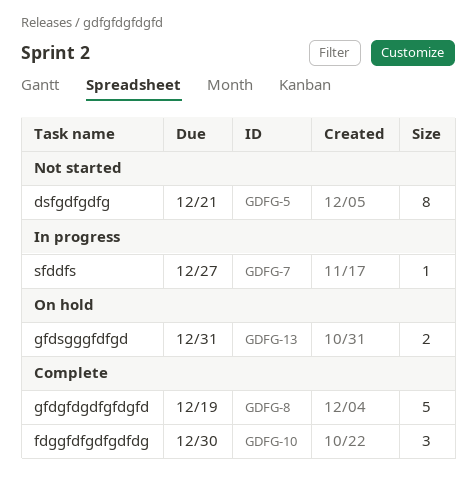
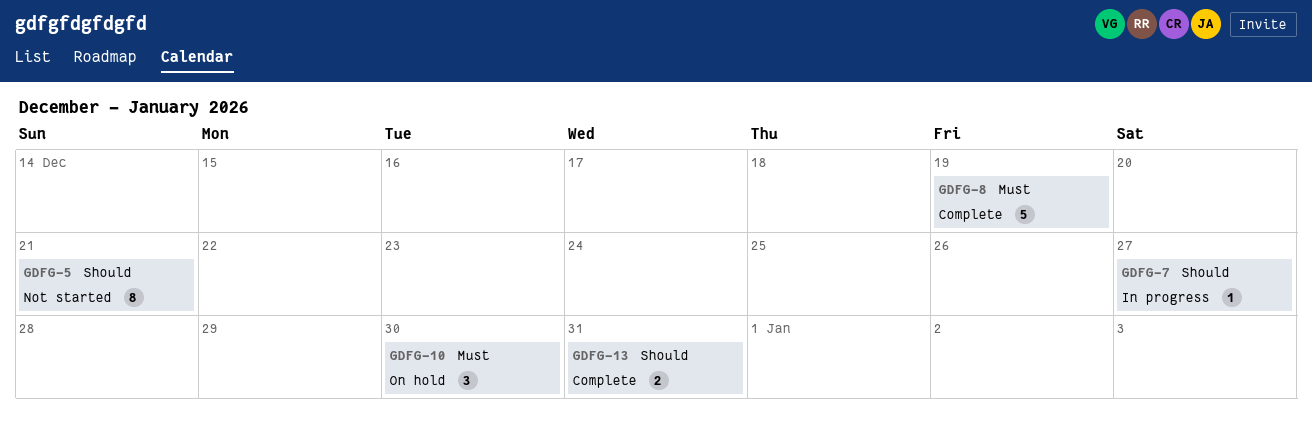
GDFG-10, status: Complete -> On hold
GDFG-13, status: On hold -> Complete

